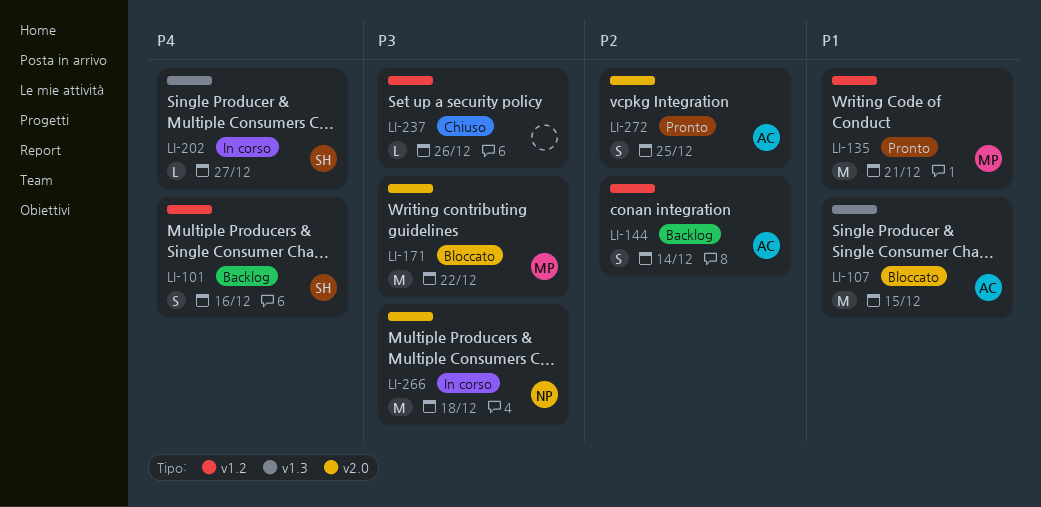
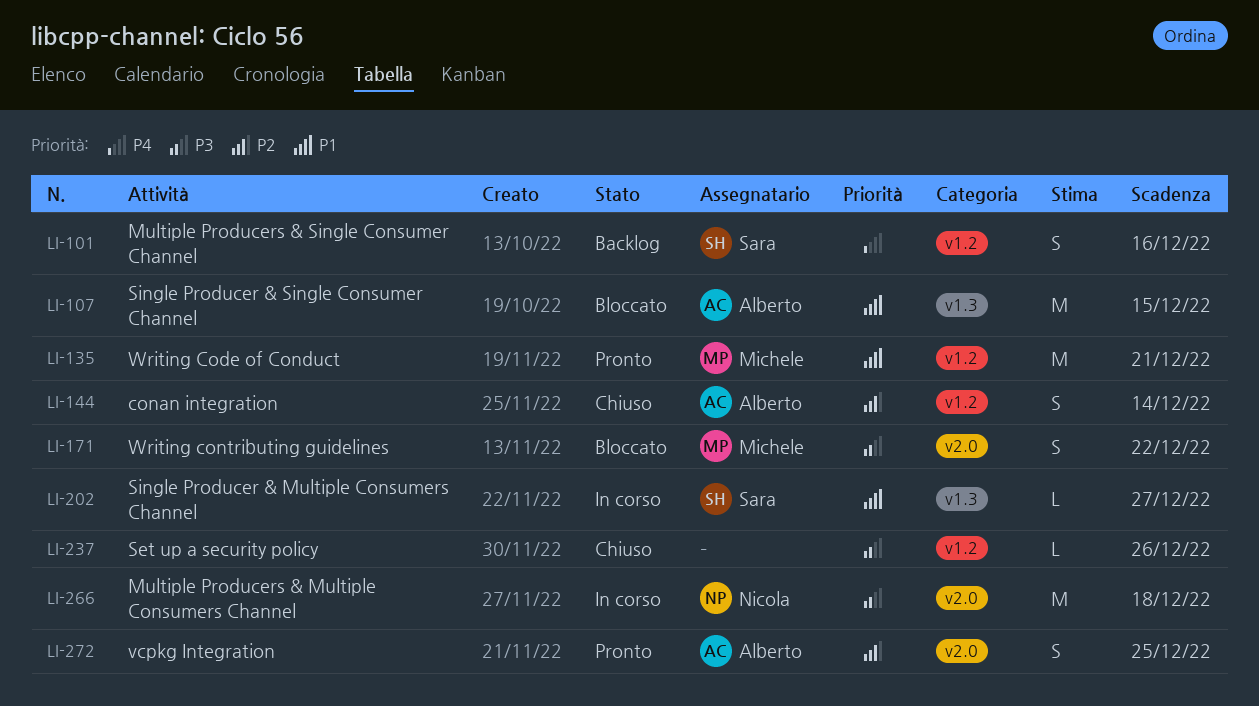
LI-144, status: Backlog -> Chiuso
LI-171, estimate: M -> S
LI-202, priority: P4 -> P1

